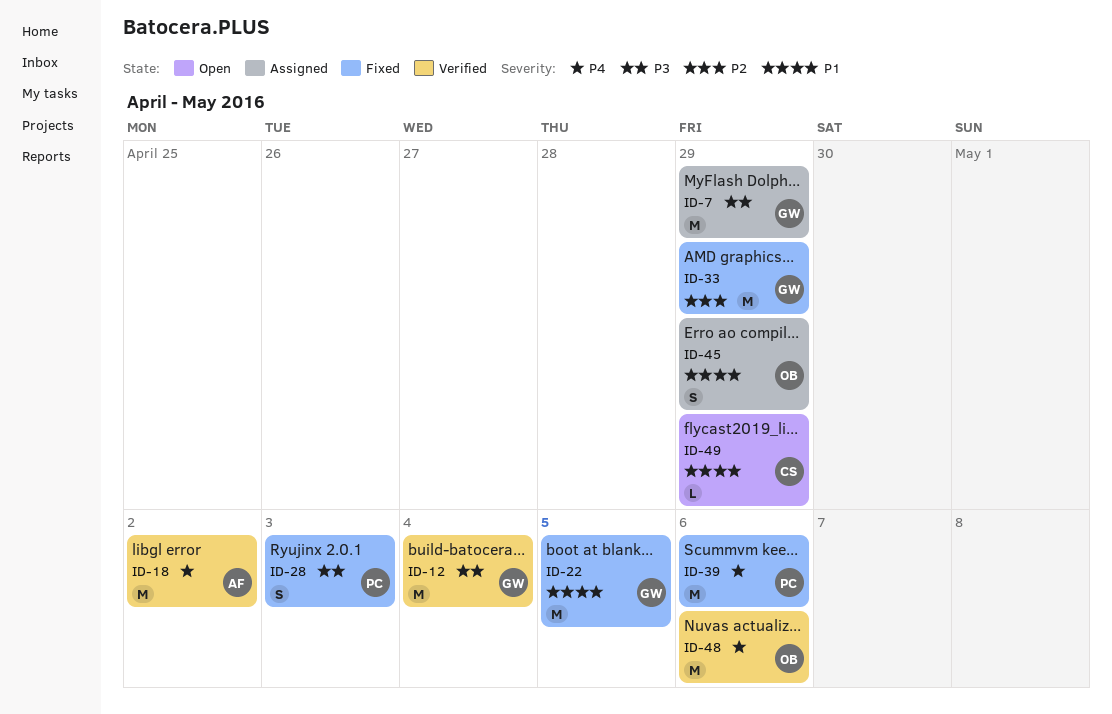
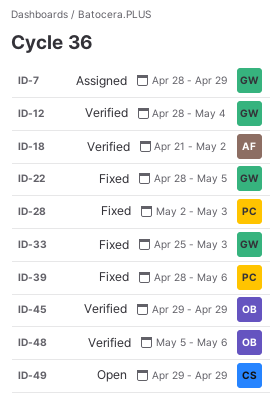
ID-33, due: Apr 29 -> May 3
ID-45, status: Assigned -> Verified

